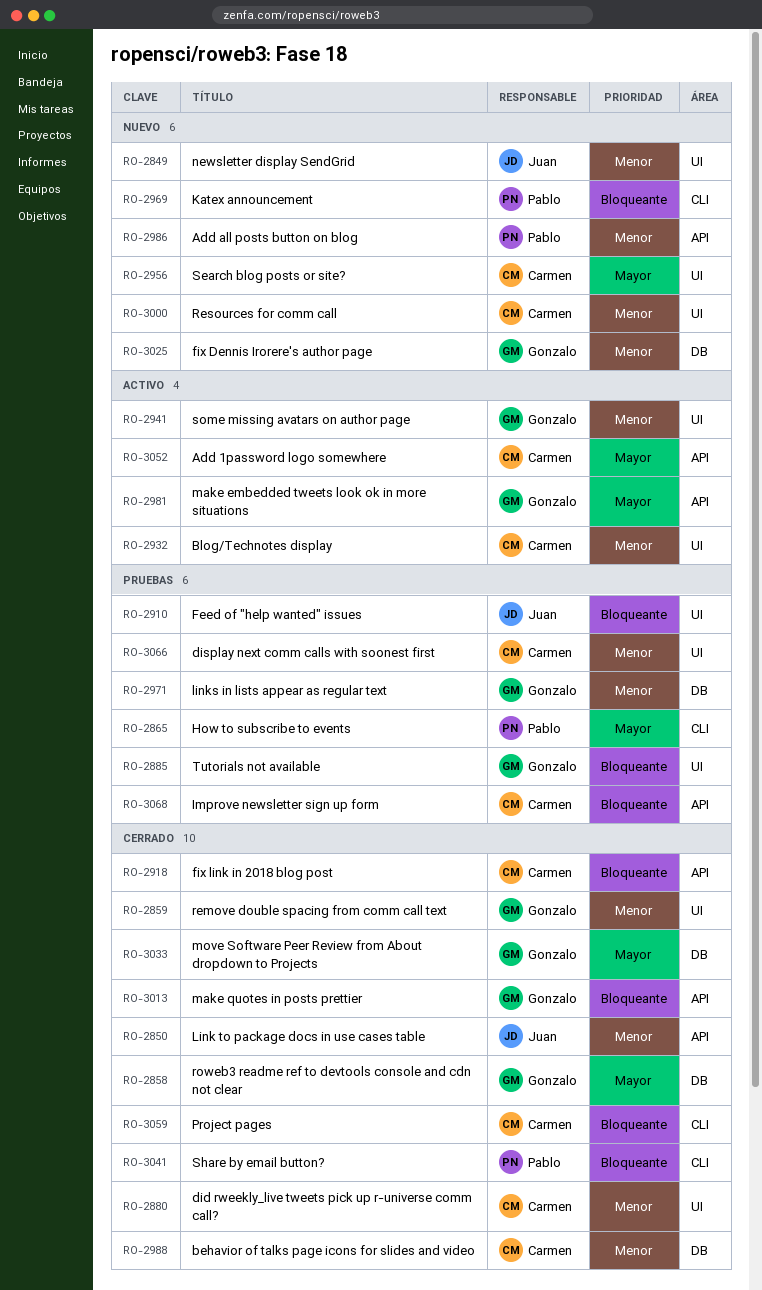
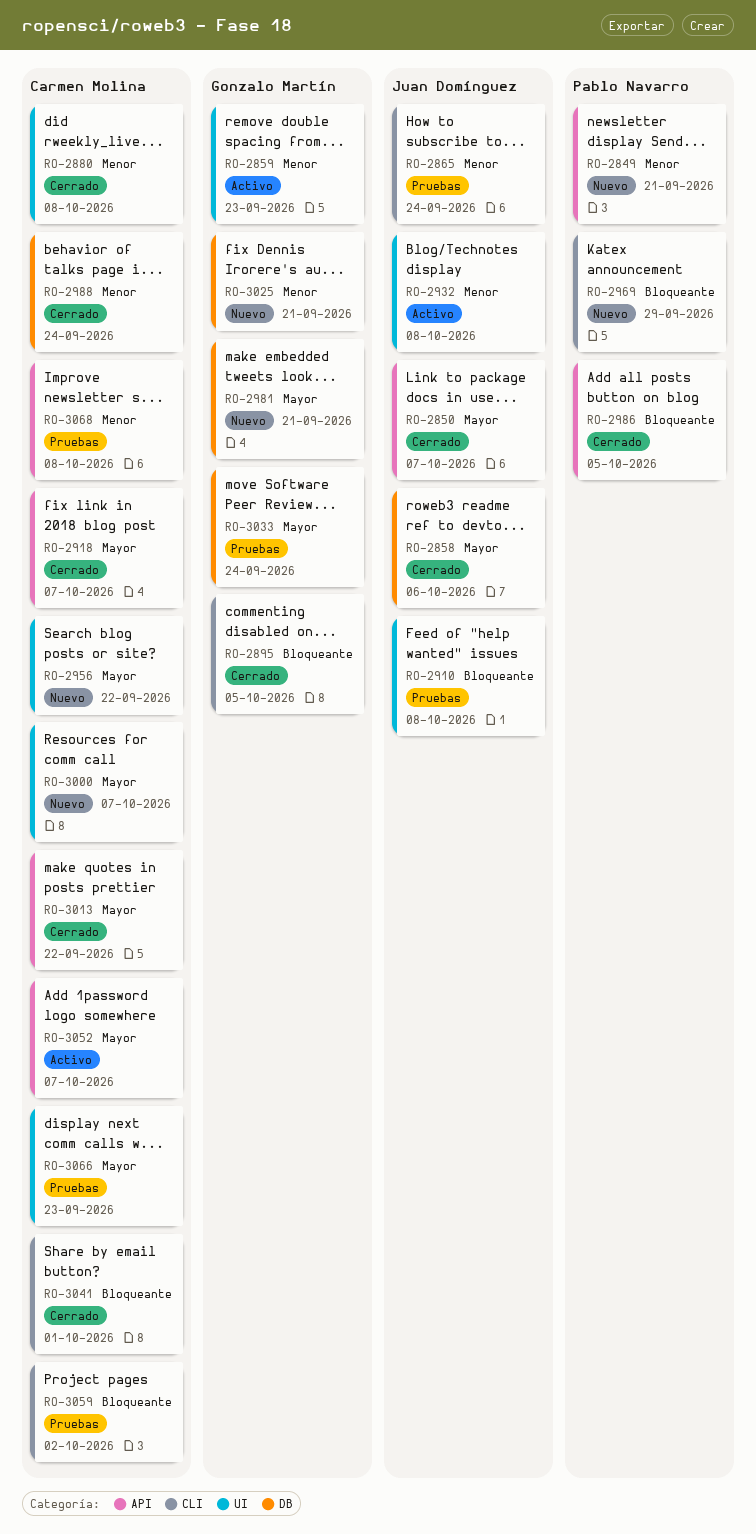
RO-2849, owner: Juan Domínguez -> Pablo Navarro
RO-2849, label: UI -> API
RO-2850, priority: Menor -> Mayor
RO-2858, owner: Gonzalo Martín -> Juan Domínguez
RO-2859, status: Cerrado -> Activo
RO-2865, owner: Pablo Navarro -> Juan Domínguez
RO-2865, priority: Mayor -> Menor
RO-2885: present -> none
RO-2895: none -> present
RO-2918, priority: Bloqueante -> Mayor
RO-2932, owner: Carmen Molina -> Juan Domínguez
RO-2941: present -> none
RO-2971: present -> none
RO-2981, status: Activo -> Nuevo
RO-2981, label: API -> DB
RO-2986, status: Nuevo -> Cerrado
RO-2986, priority: Menor -> Bloqueante
RO-3000, priority: Menor -> Mayor
RO-3013, owner: Gonzalo Martín -> Carmen Molina
RO-3013, priority: Bloqueante -> Mayor
RO-3033, status: Cerrado -> Pruebas
RO-3041, owner: Pablo Navarro -> Carmen Molina
RO-3059, status: Cerrado -> Pruebas
RO-3066, priority: Menor -> Mayor
RO-3068, priority: Bloqueante -> Menor

